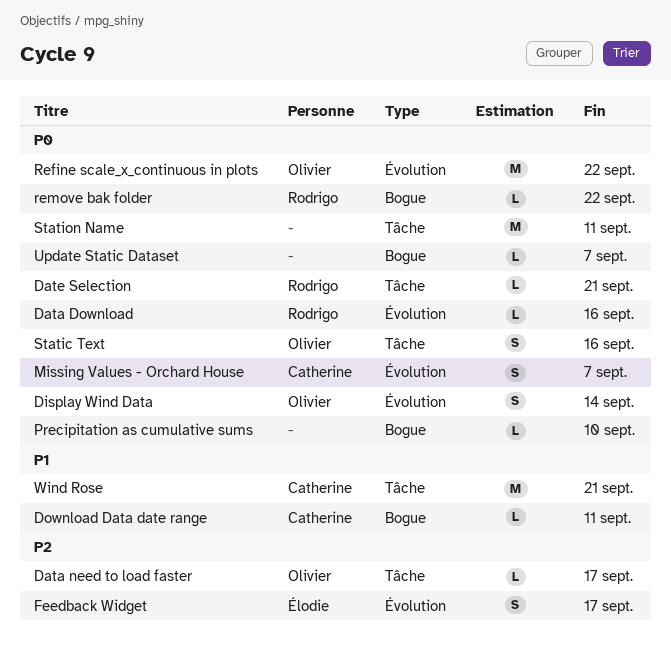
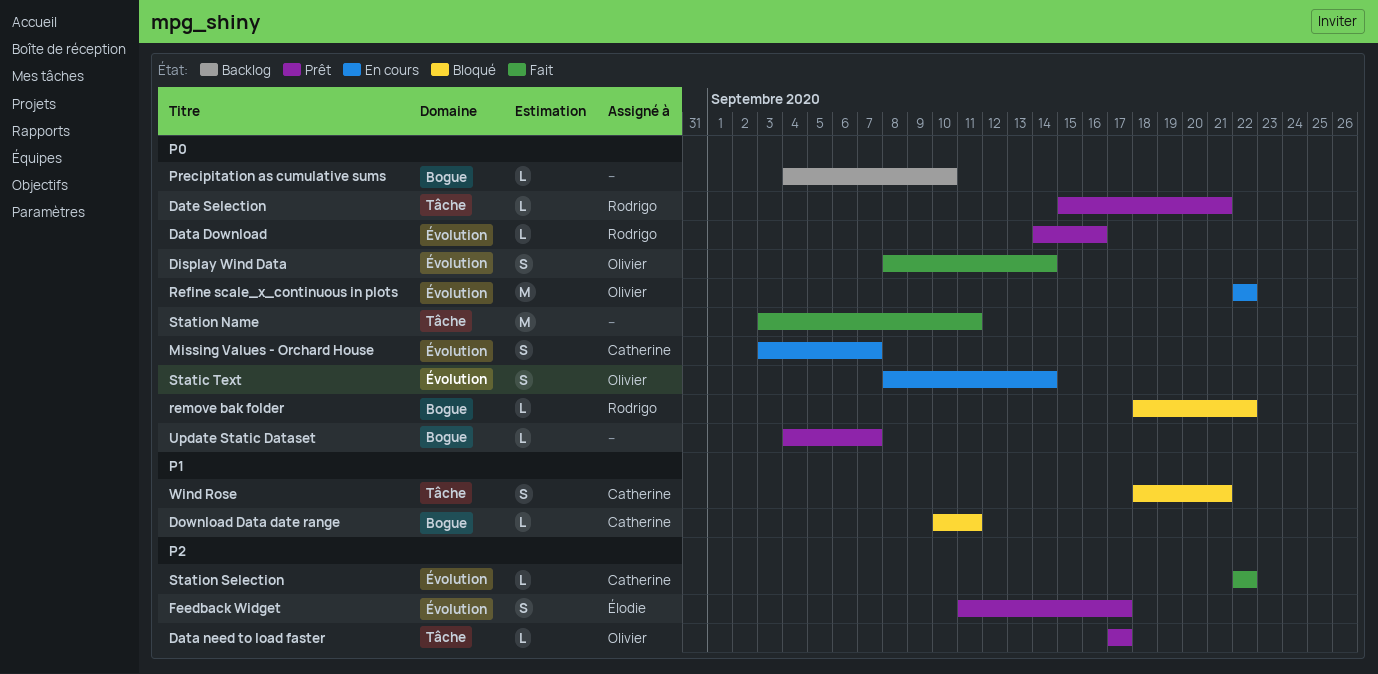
Static Text, label: Tâche -> Évolution
Static Text, due: Sep 16 -> Sep 14
Station Selection: none -> present
Wind Rose, estimate: M -> S

